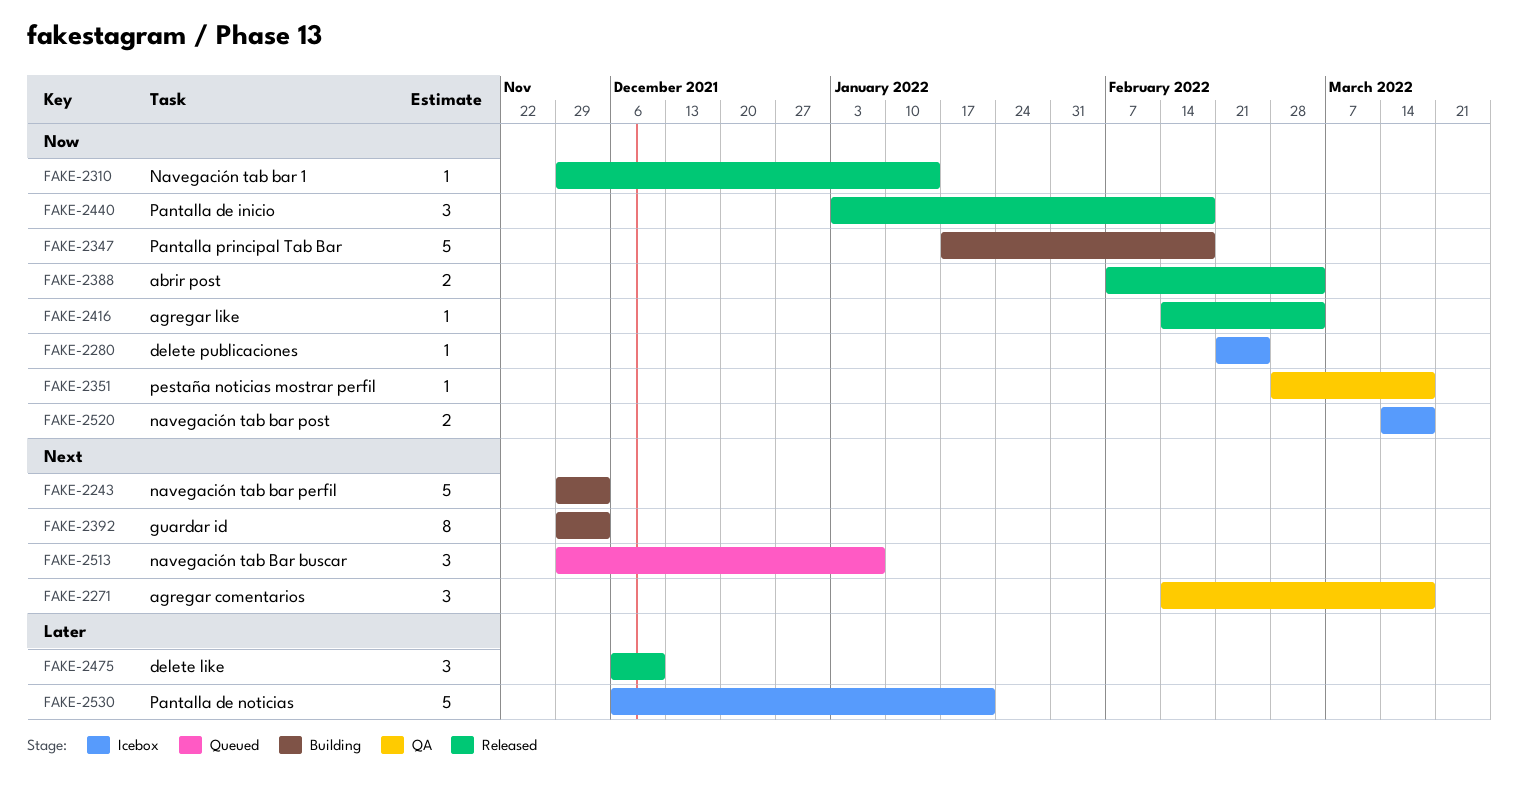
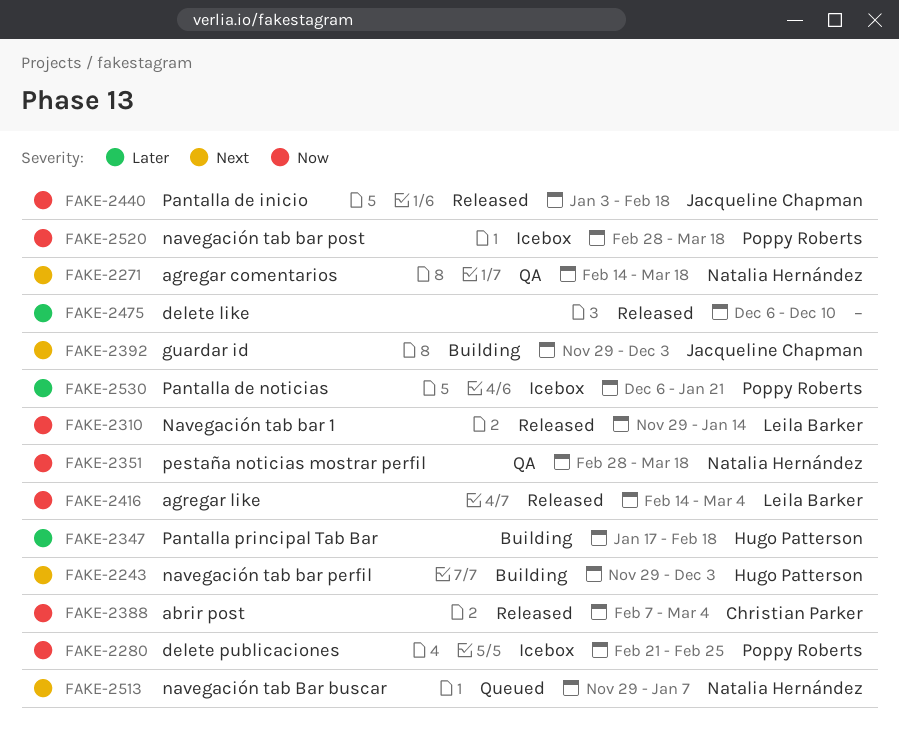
FAKE-2347, priority: Now -> Later
FAKE-2520, start: Mar 14 -> Feb 28

